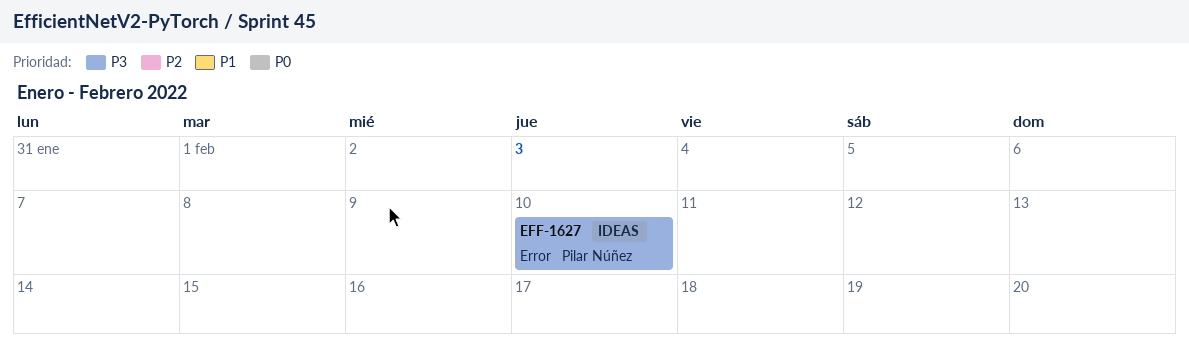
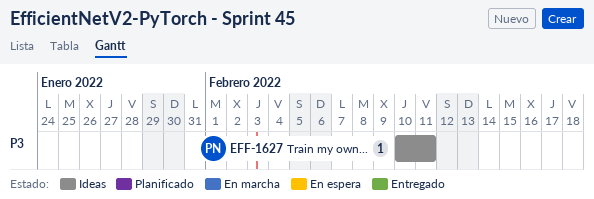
EFF-1627, due: Feb 10 -> Feb 11

